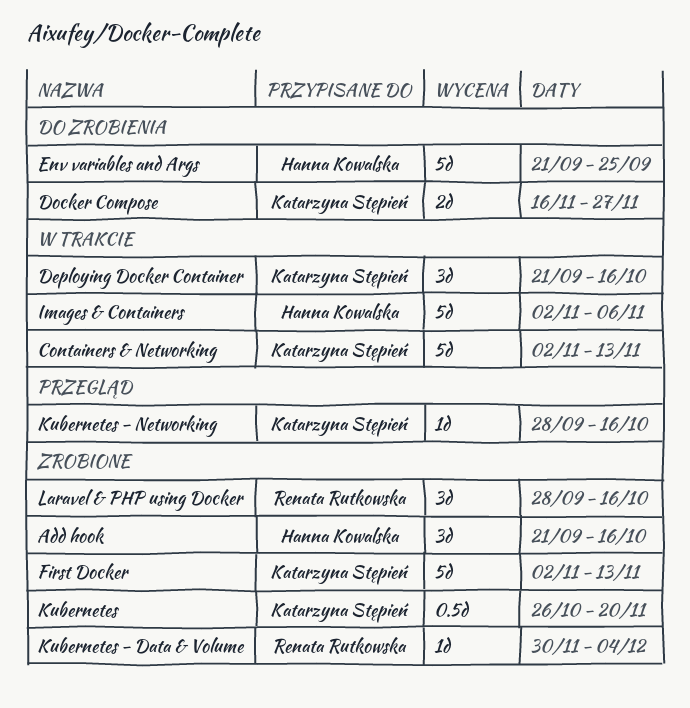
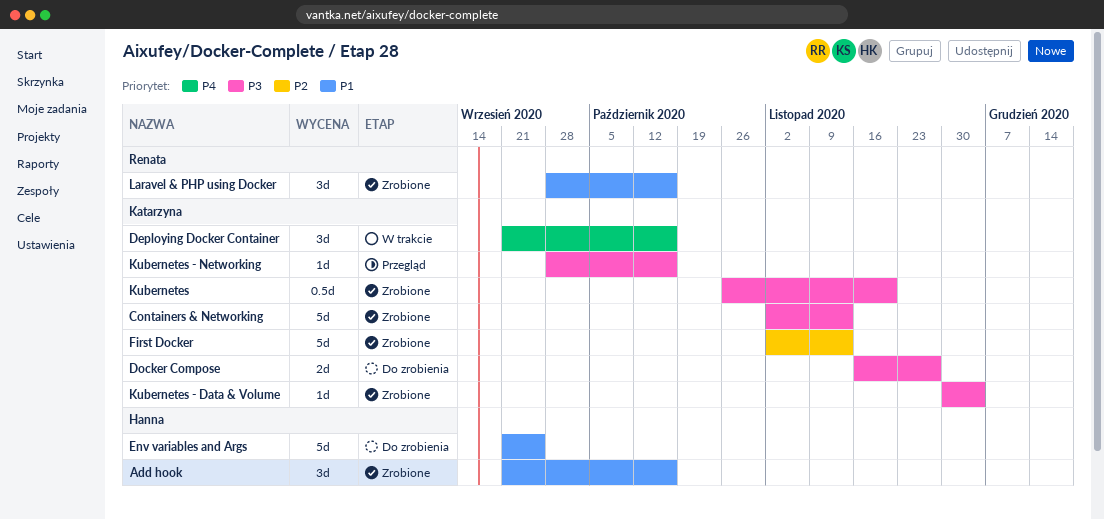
Containers & Networking, status: W trakcie -> Zrobione
Images & Containers: present -> none
Kubernetes - Data & Volume, owner: Renata Rutkowska -> Katarzyna Stępień

